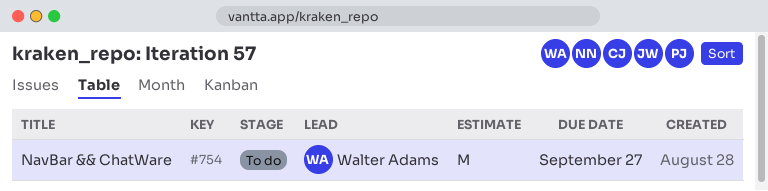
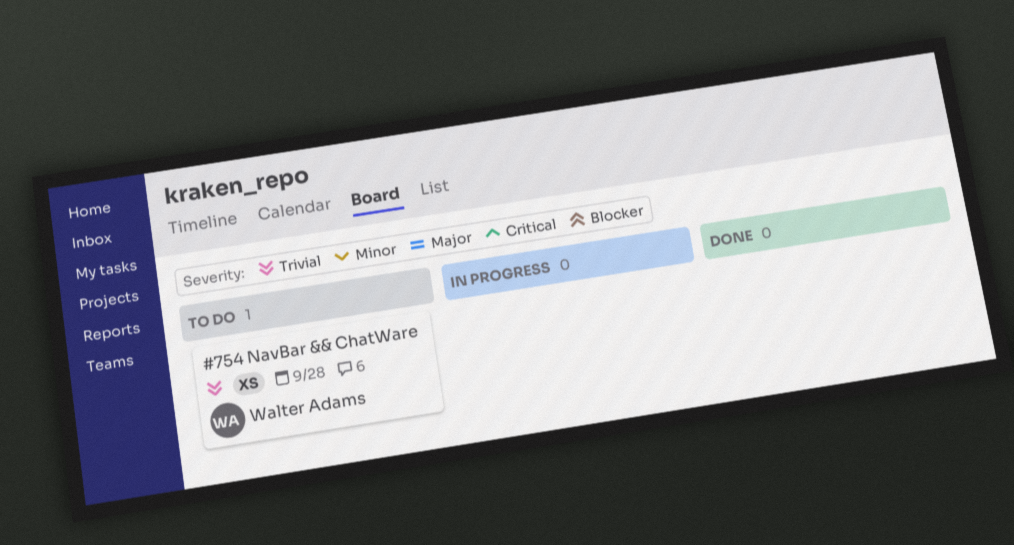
#754, estimate: M -> XS
#754, due: Sep 27 -> Sep 28

